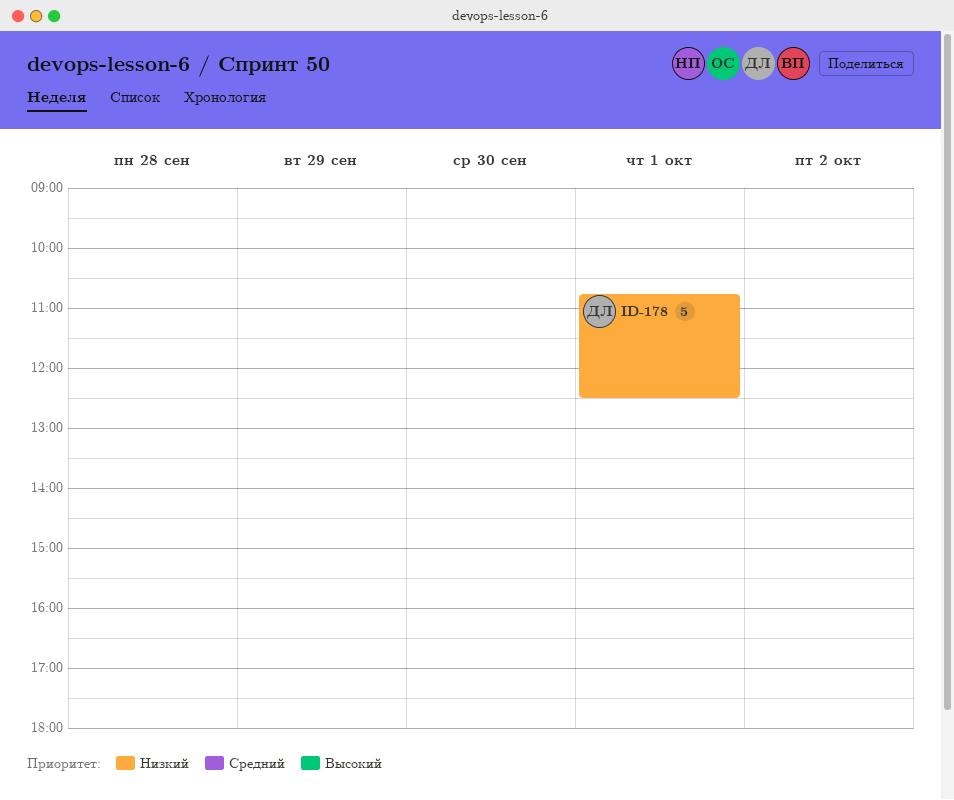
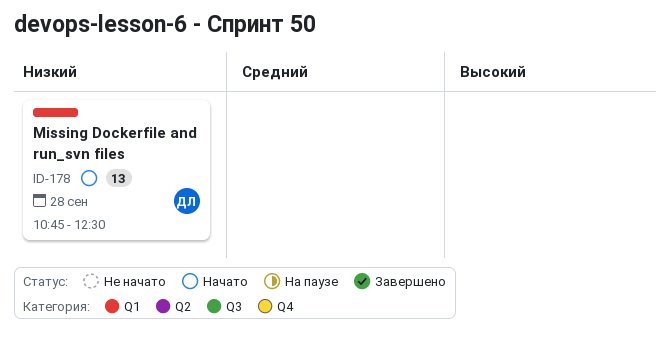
ID-178, estimate: 5 -> 13
ID-178, day: Oct 1 -> Sep 28

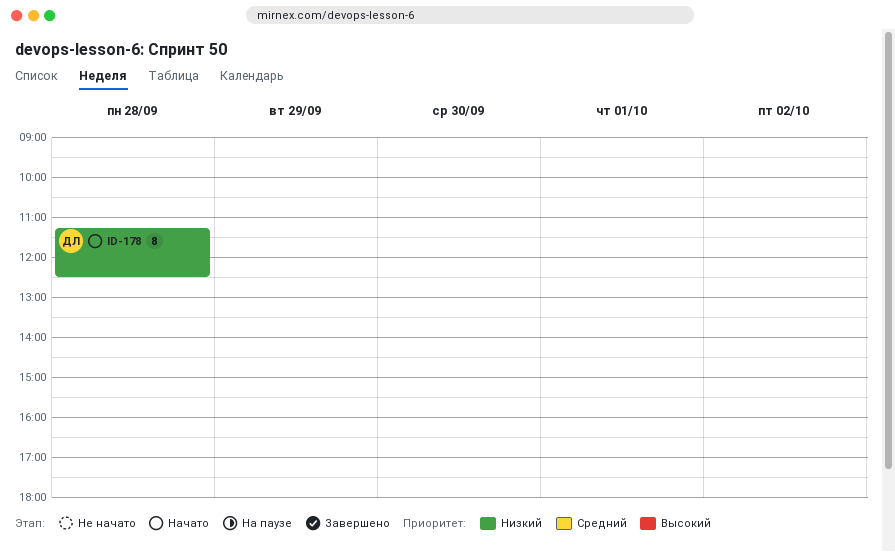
ID-178, estimate: 13 -> 8
ID-178, begins: 10:45 -> 11:15

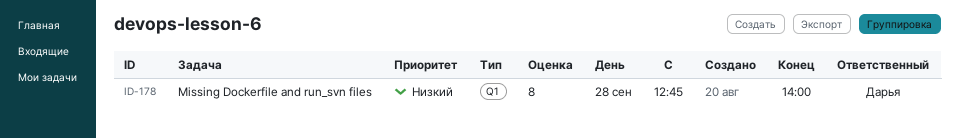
ID-178, begins: 11:15 -> 12:45
ID-178, ends: 12:30 -> 14:00

